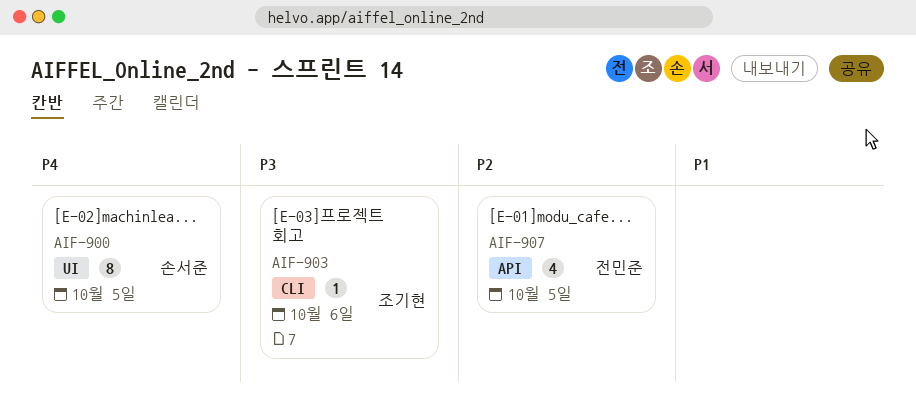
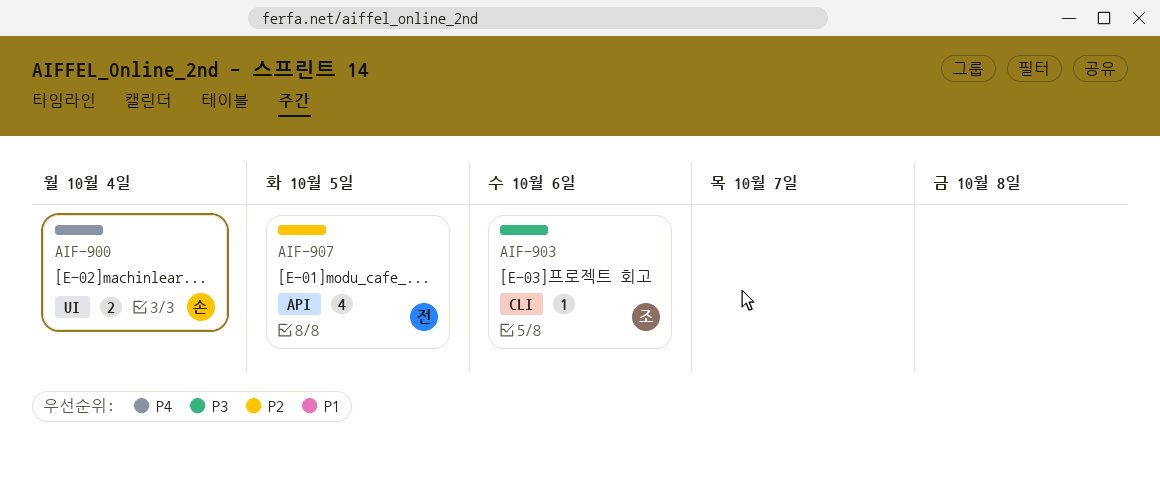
AIF-900, estimate: 8 -> 2
AIF-900, due: Oct 5 -> Oct 4

